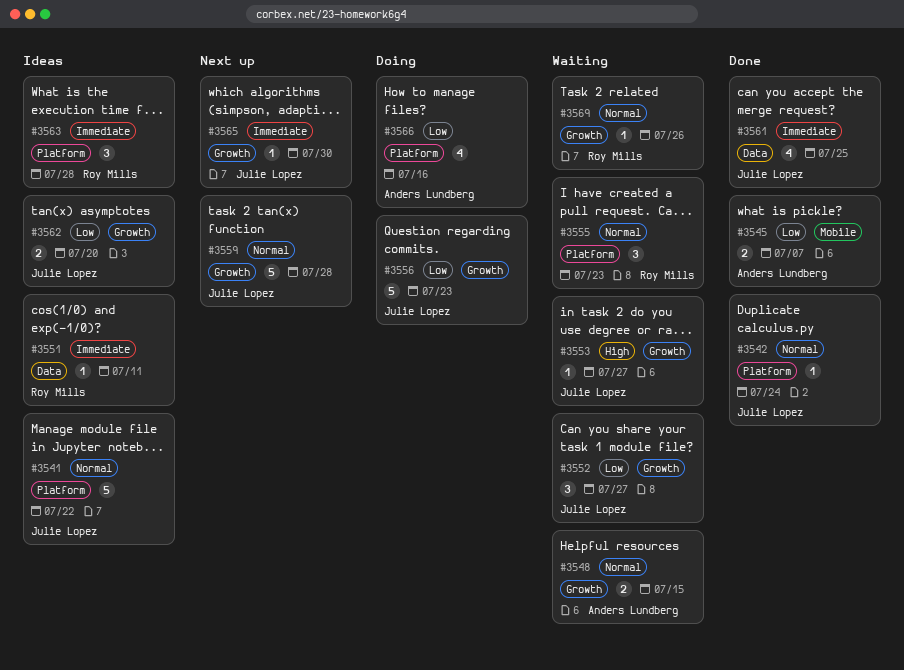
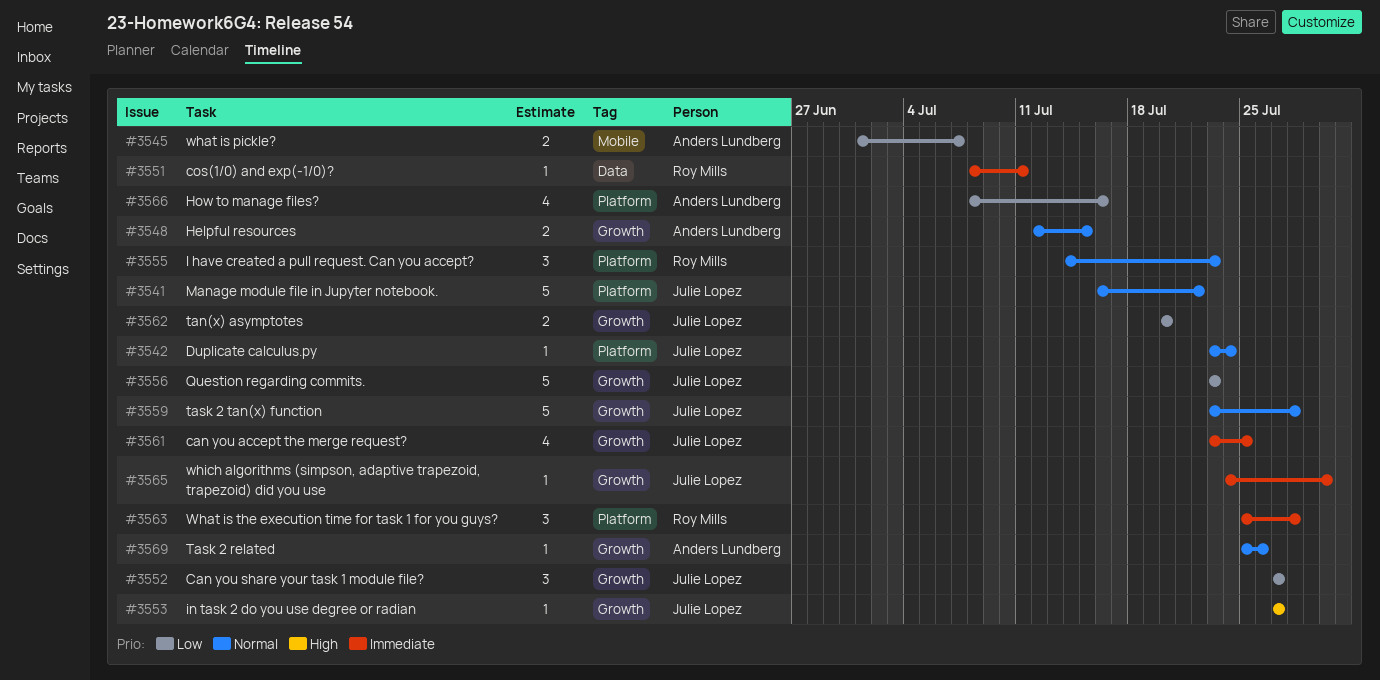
#3561, label: Data -> Growth
#3569, owner: Roy Mills -> Anders Lundberg

